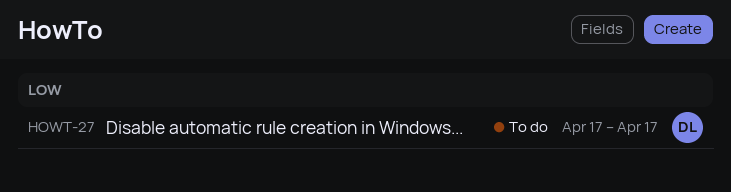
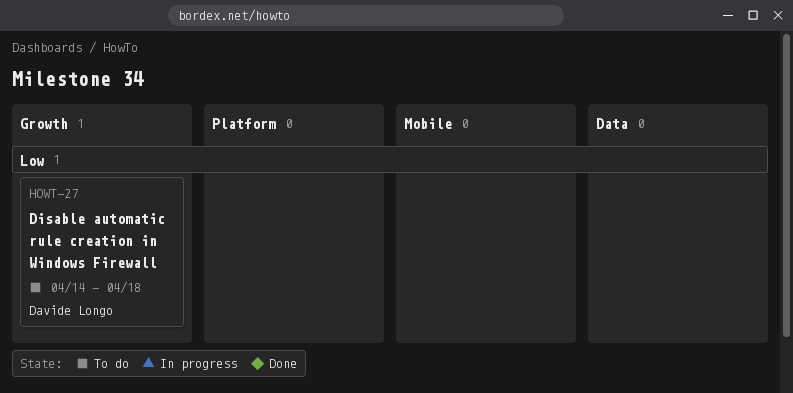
HOWT-27, start: Apr 17 -> Apr 14
HOWT-27, due: Apr 17 -> Apr 18

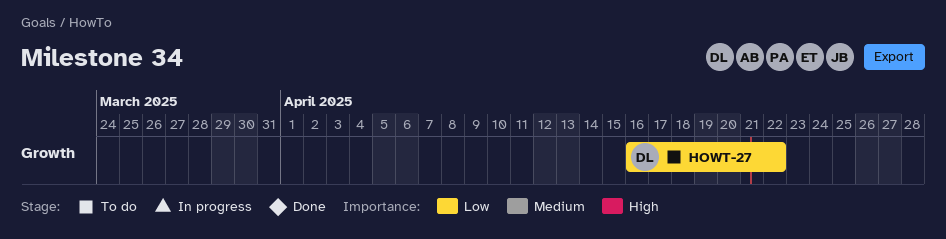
HOWT-27, start: Apr 14 -> Apr 16
HOWT-27, due: Apr 18 -> Apr 22

